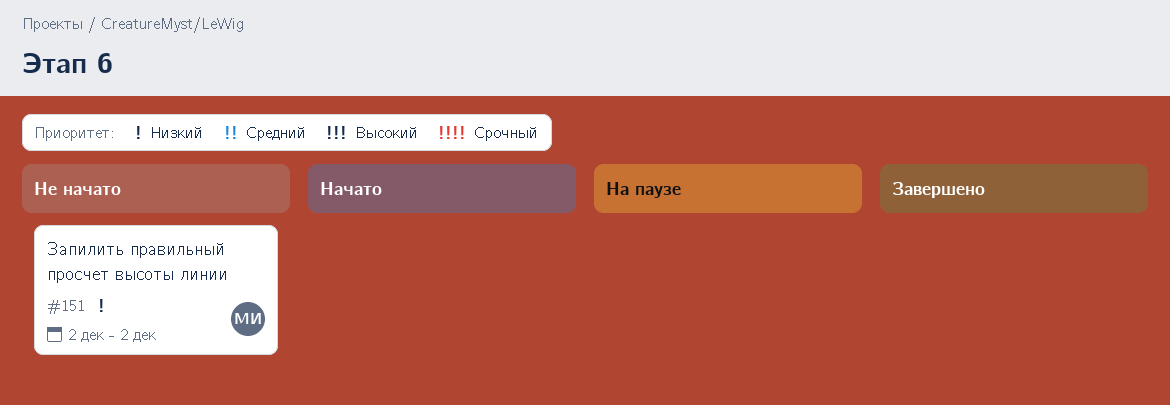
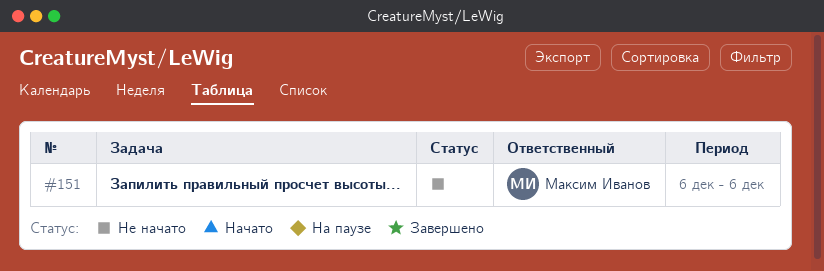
#151, start: Dec 2 -> Dec 6
#151, due: Dec 2 -> Dec 6

